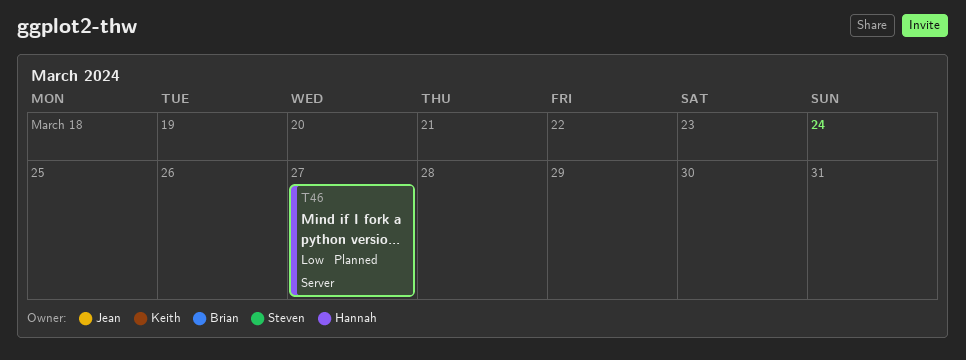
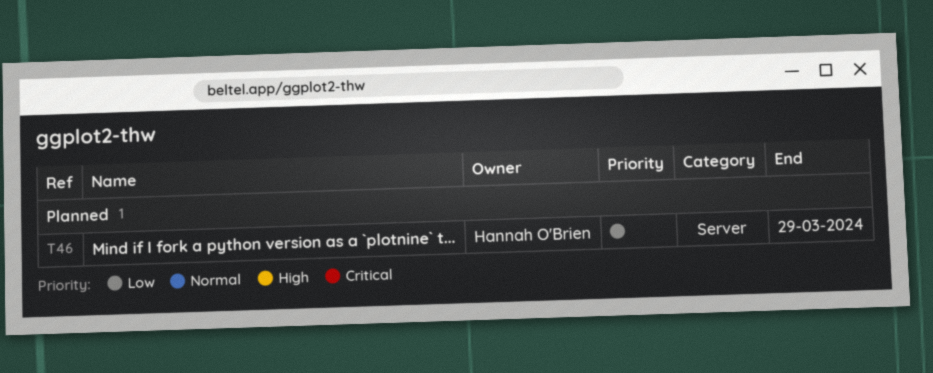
T46, due: Mar 27 -> Mar 29

